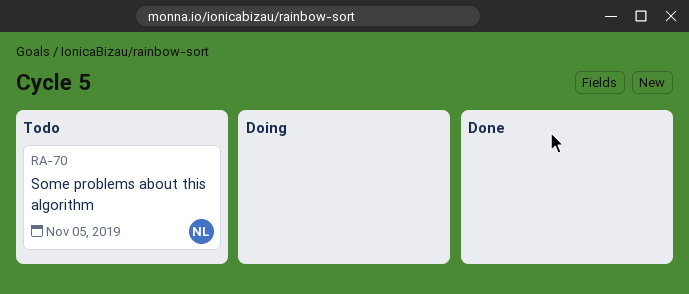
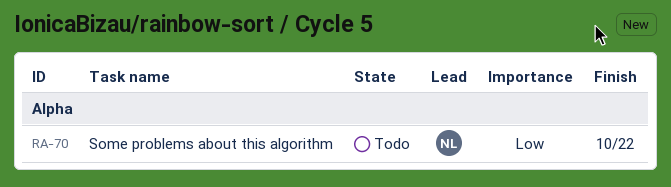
RA-70, due: Nov 5 -> Oct 22

